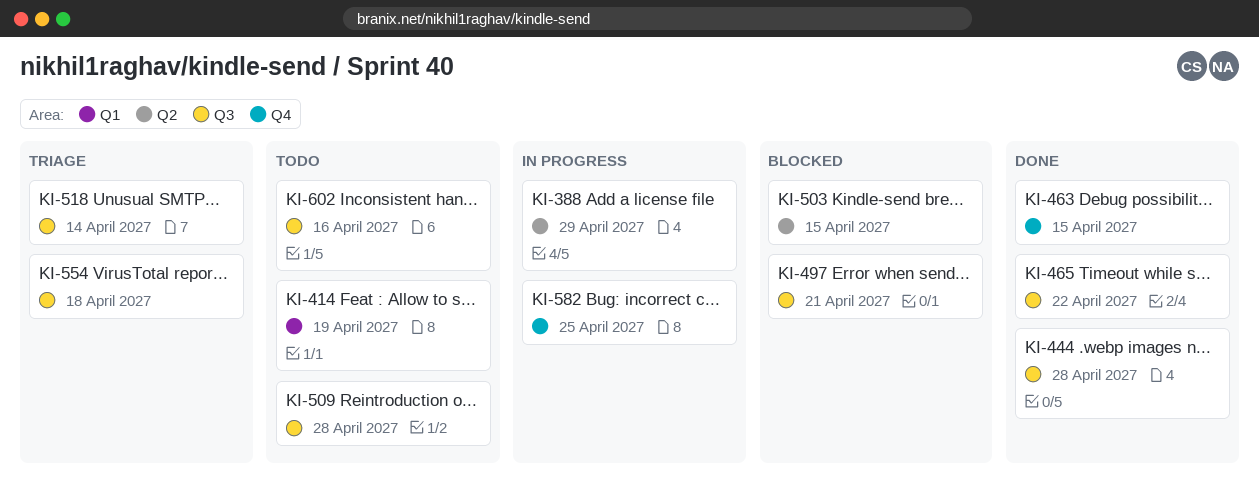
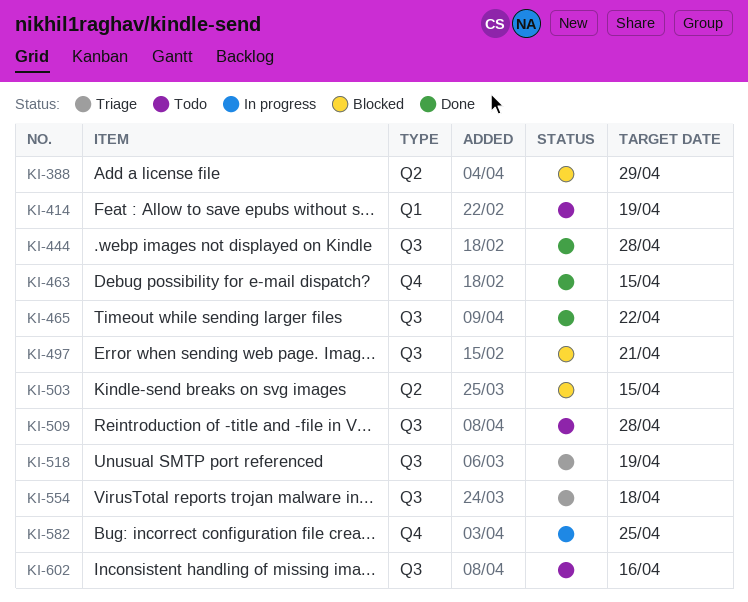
KI-388, status: In progress -> Blocked
KI-518, due: Apr 14 -> Apr 19

